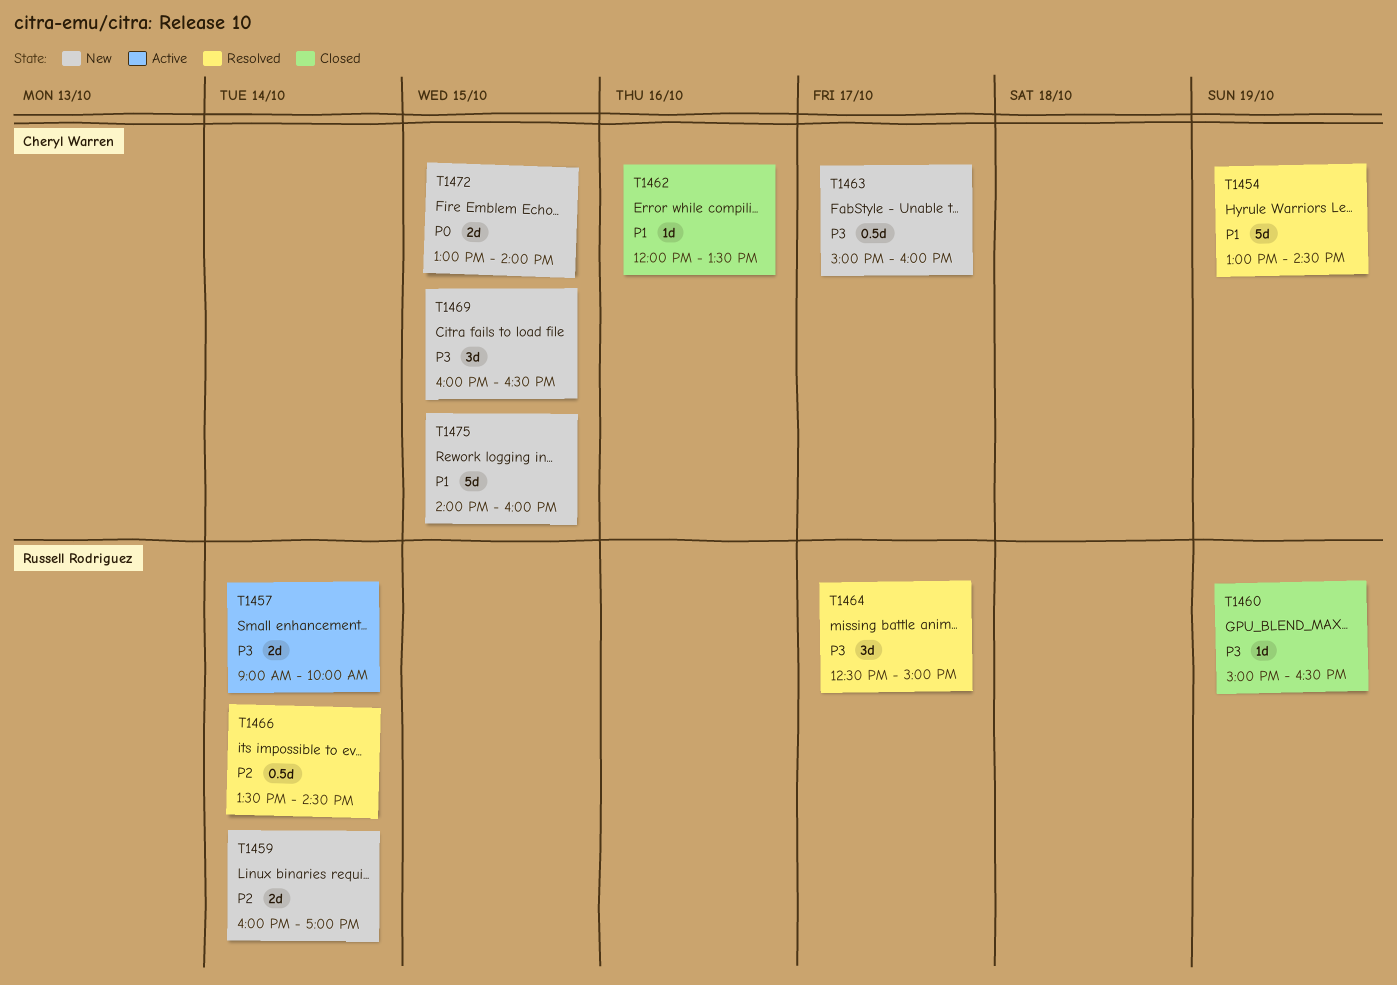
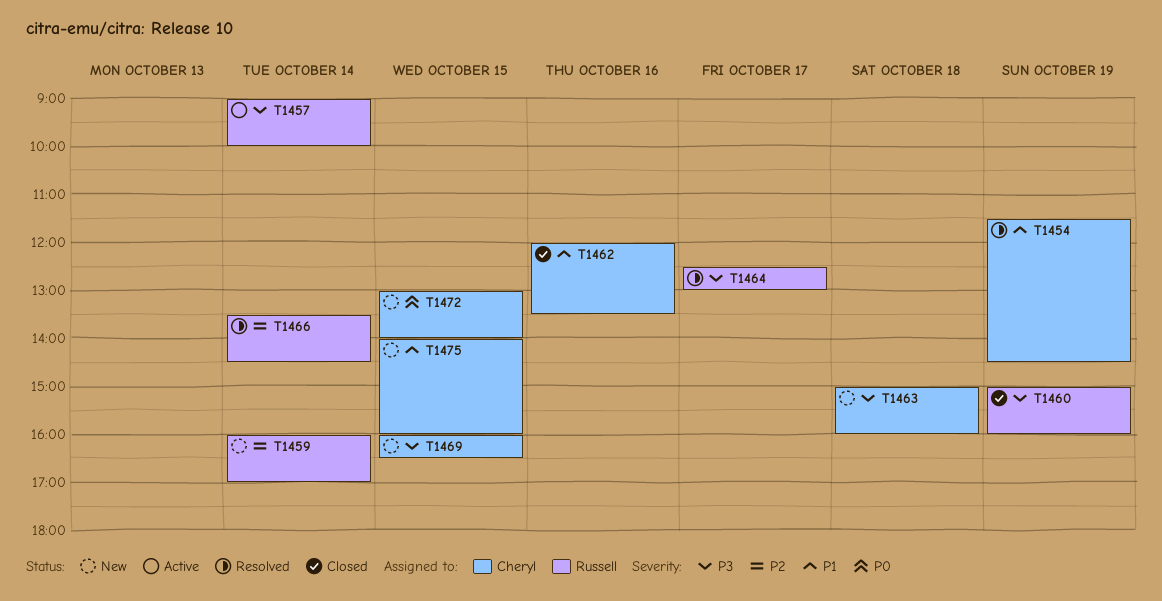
T1454, begins: 13:00 -> 11:30
T1460, ends: 16:30 -> 16:00
T1463, day: Oct 17 -> Oct 18
T1464, ends: 15:00 -> 13:00

